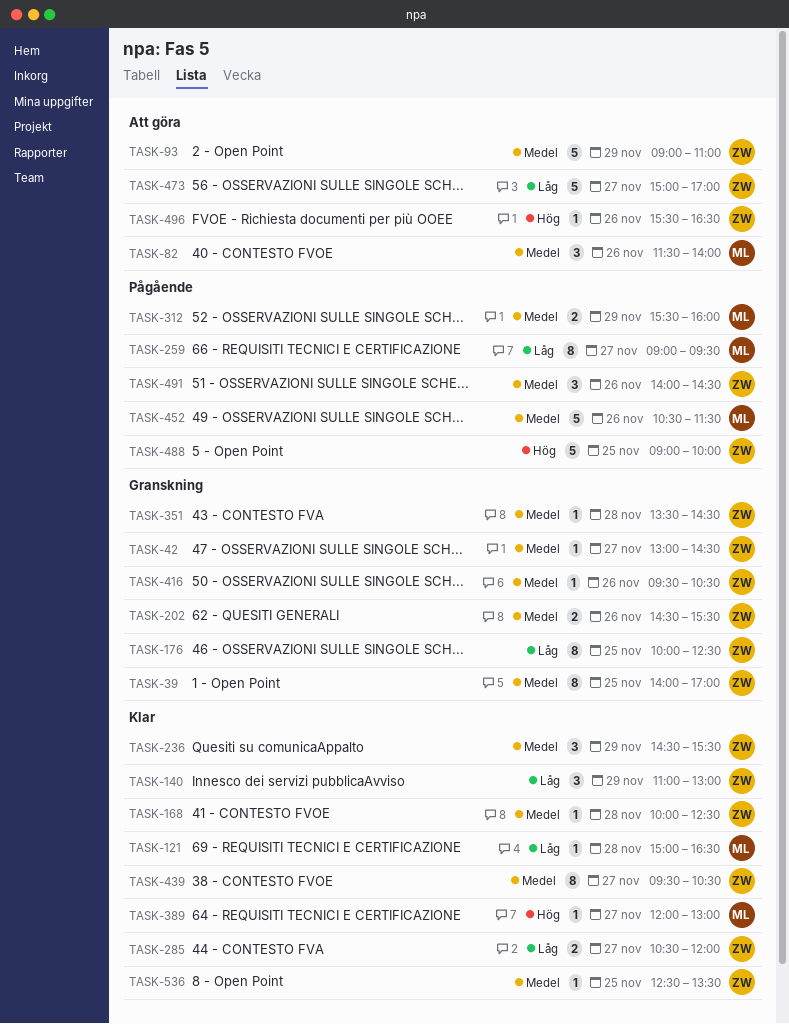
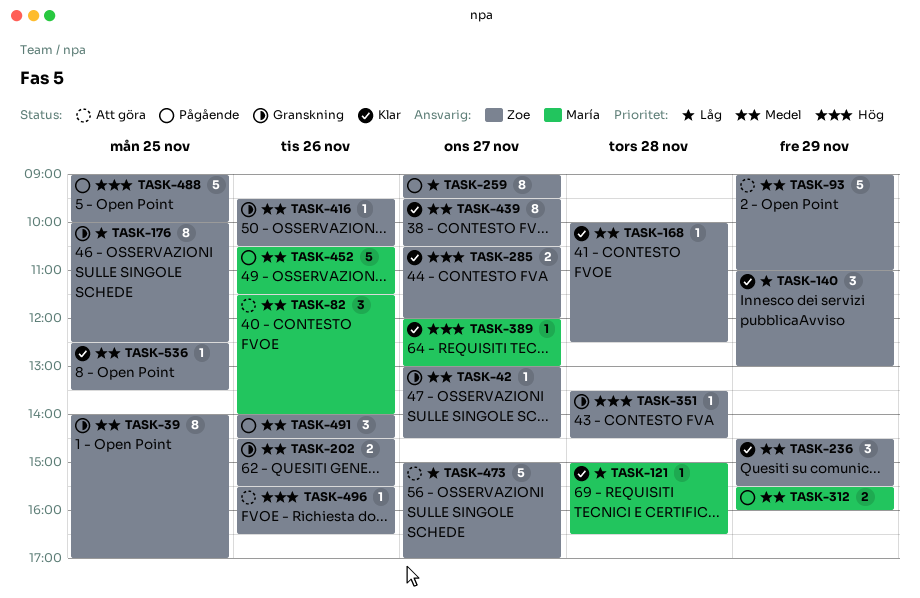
TASK-259, owner: María -> Zoe
TASK-285, priority: Låg -> Hög
TASK-351, priority: Medel -> Hög

